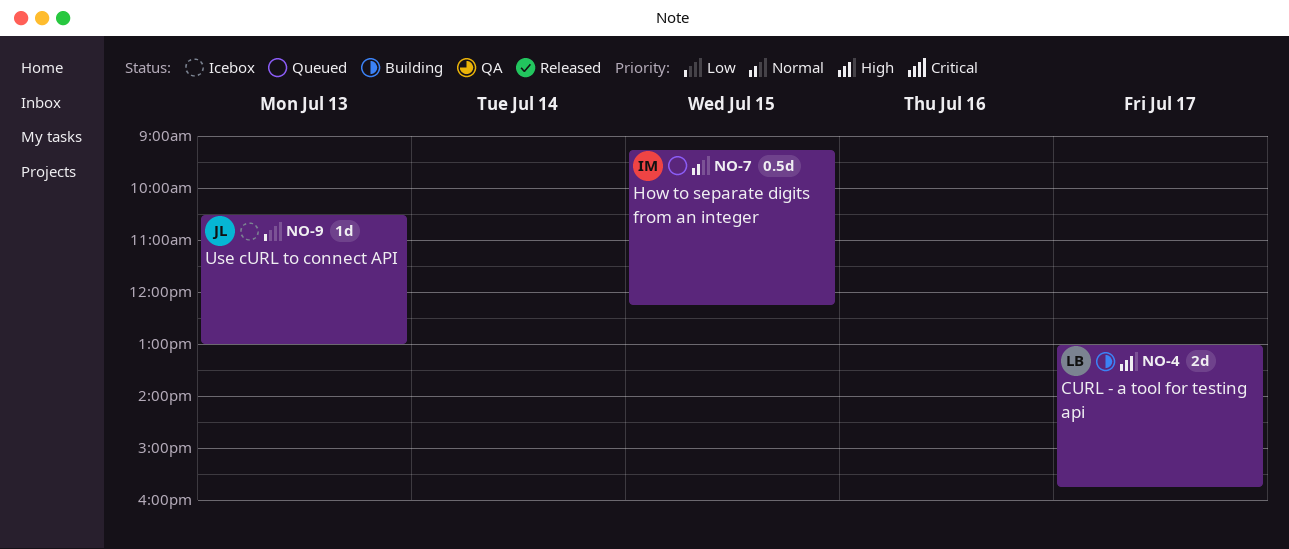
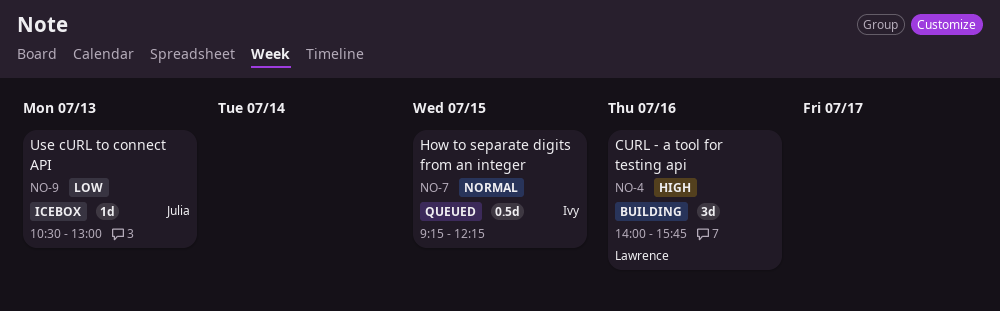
NO-4, estimate: 2d -> 3d
NO-4, day: Jul 17 -> Jul 16
NO-4, begins: 13:00 -> 14:00

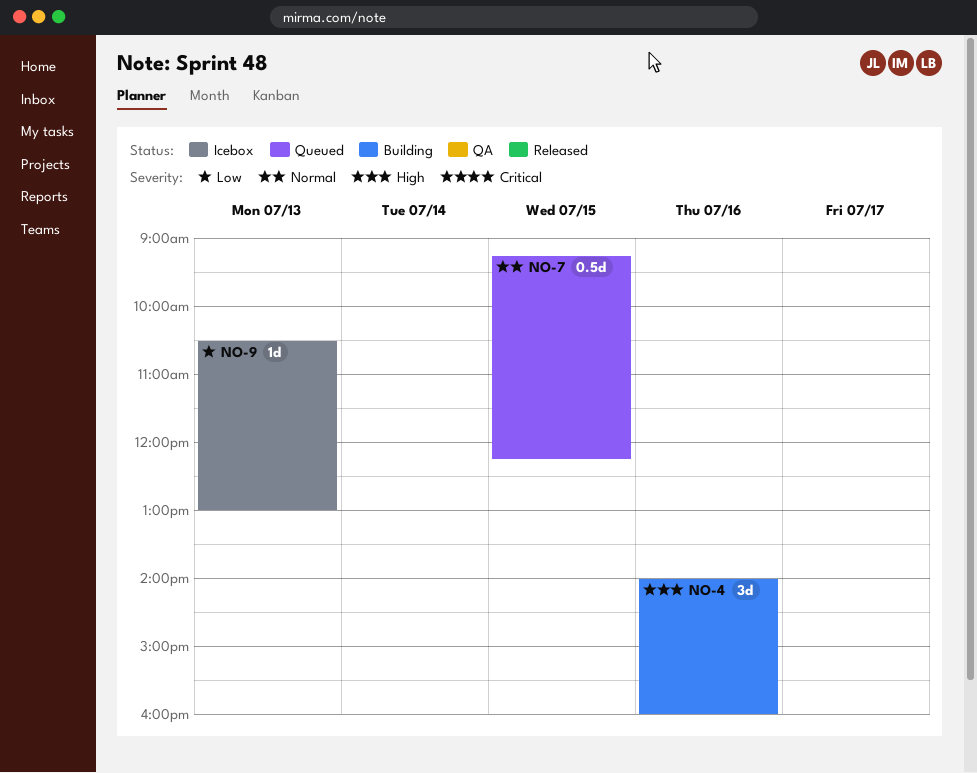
NO-4, ends: 15:45 -> 16:00

